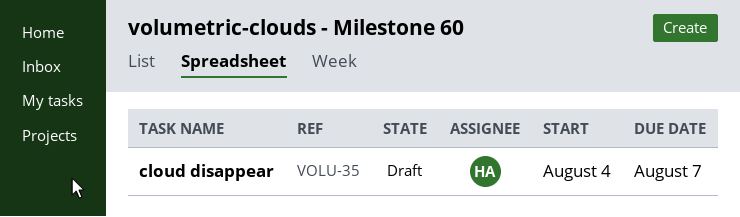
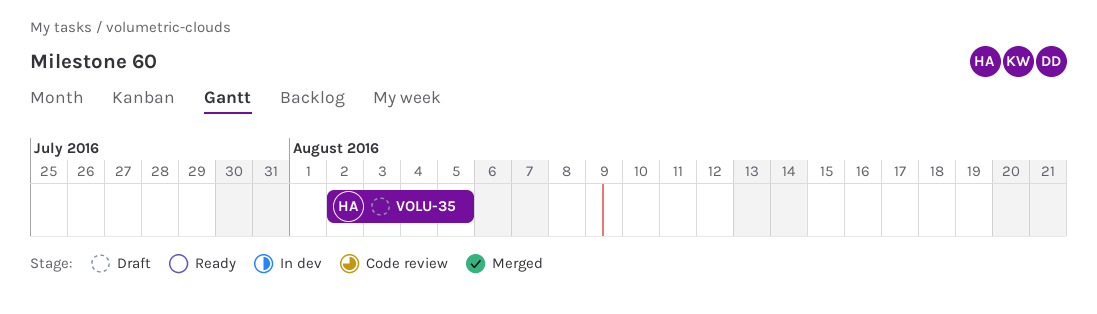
VOLU-35, start: Aug 4 -> Aug 2
VOLU-35, due: Aug 7 -> Aug 5

